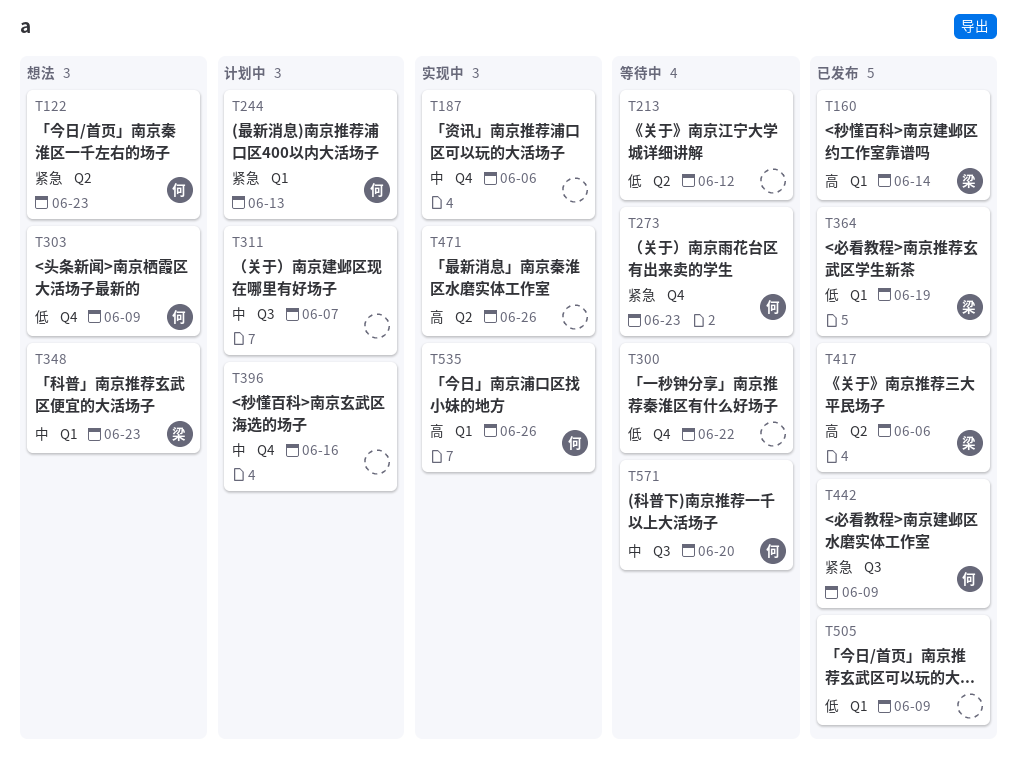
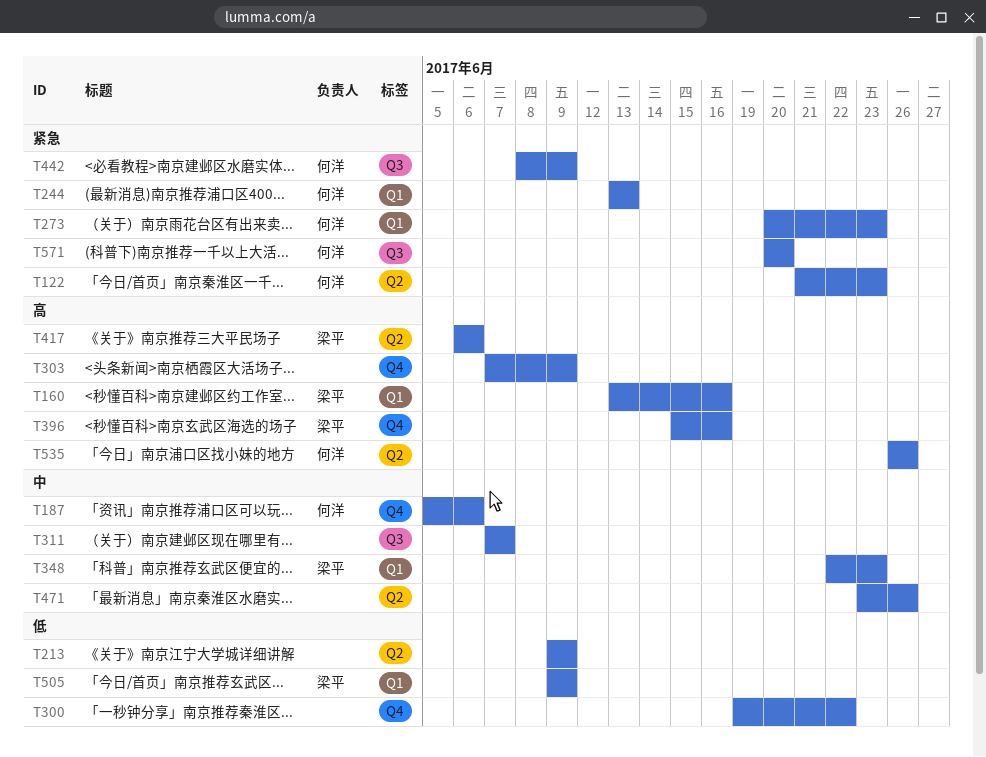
T160, due: Jun 14 -> Jun 16
T187, owner: none -> 何洋
T213, due: Jun 12 -> Jun 9
T273, label: Q4 -> Q1
T303, owner: 何洋 -> none
T303, priority: 低 -> 高
T364: present -> none
T396, owner: none -> 梁平
T396, priority: 中 -> 高
T471, priority: 高 -> 中
T505, owner: none -> 梁平
T535, label: Q1 -> Q2
T571, priority: 中 -> 紧急

